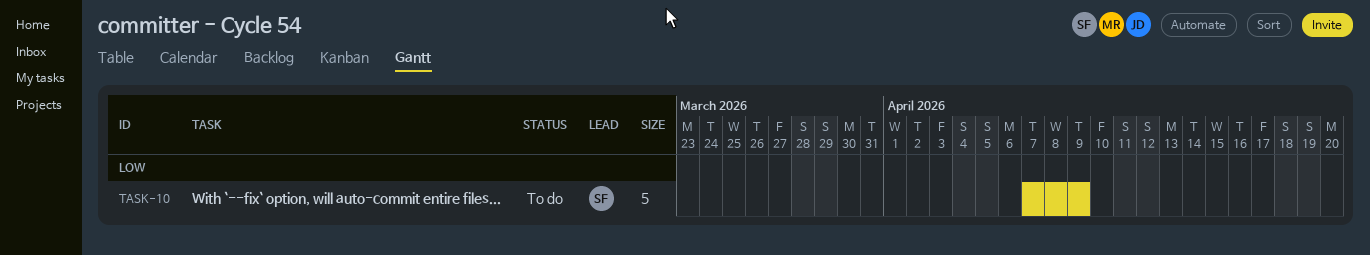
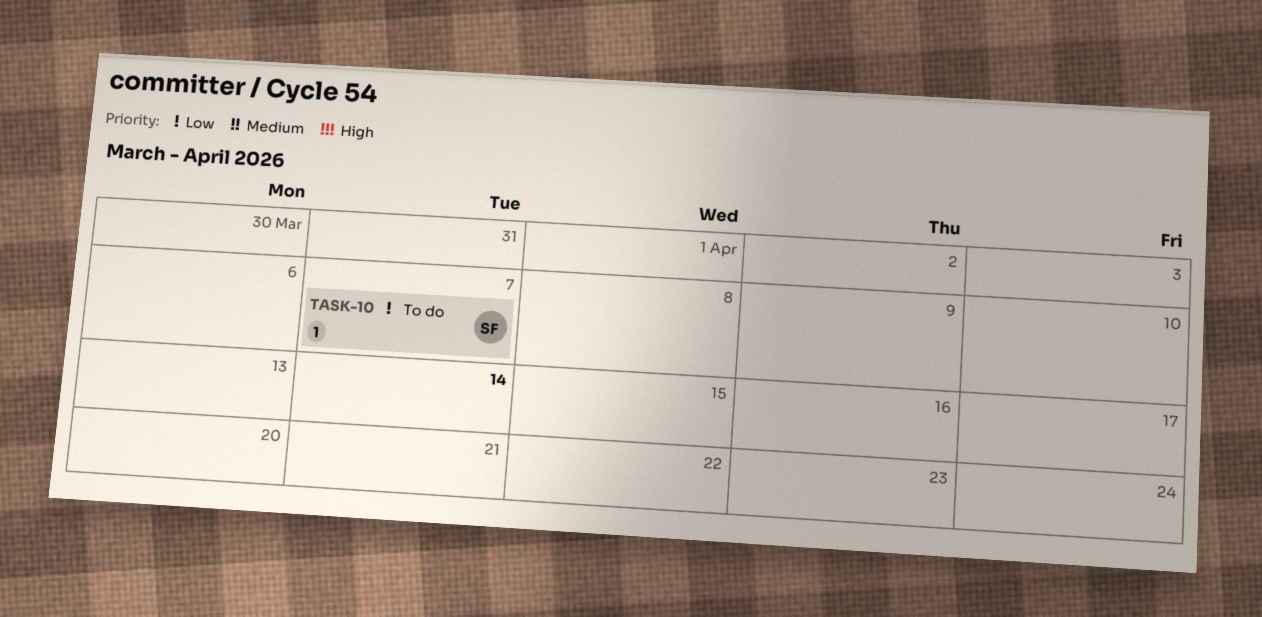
TASK-10, estimate: 5 -> 1
TASK-10, due: Apr 9 -> Apr 7

